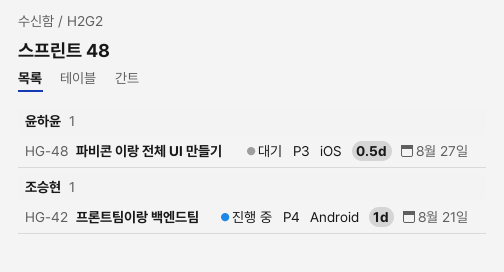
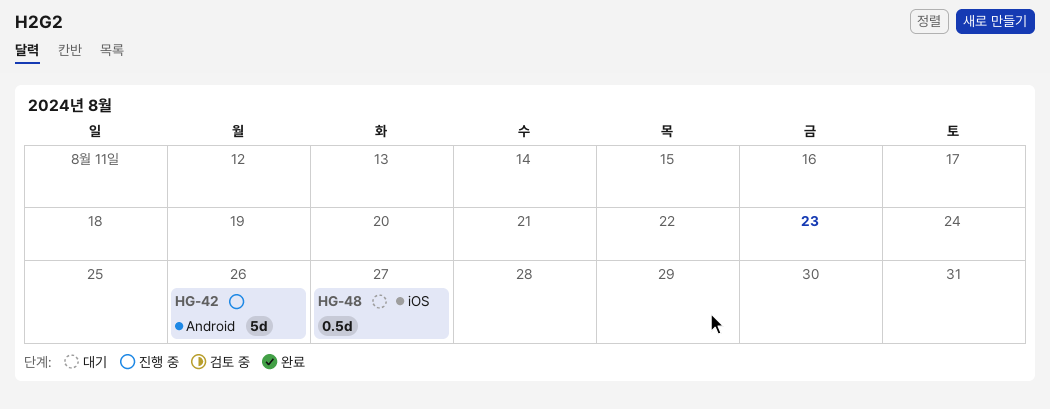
HG-42, estimate: 1d -> 5d
HG-42, due: Aug 21 -> Aug 26

